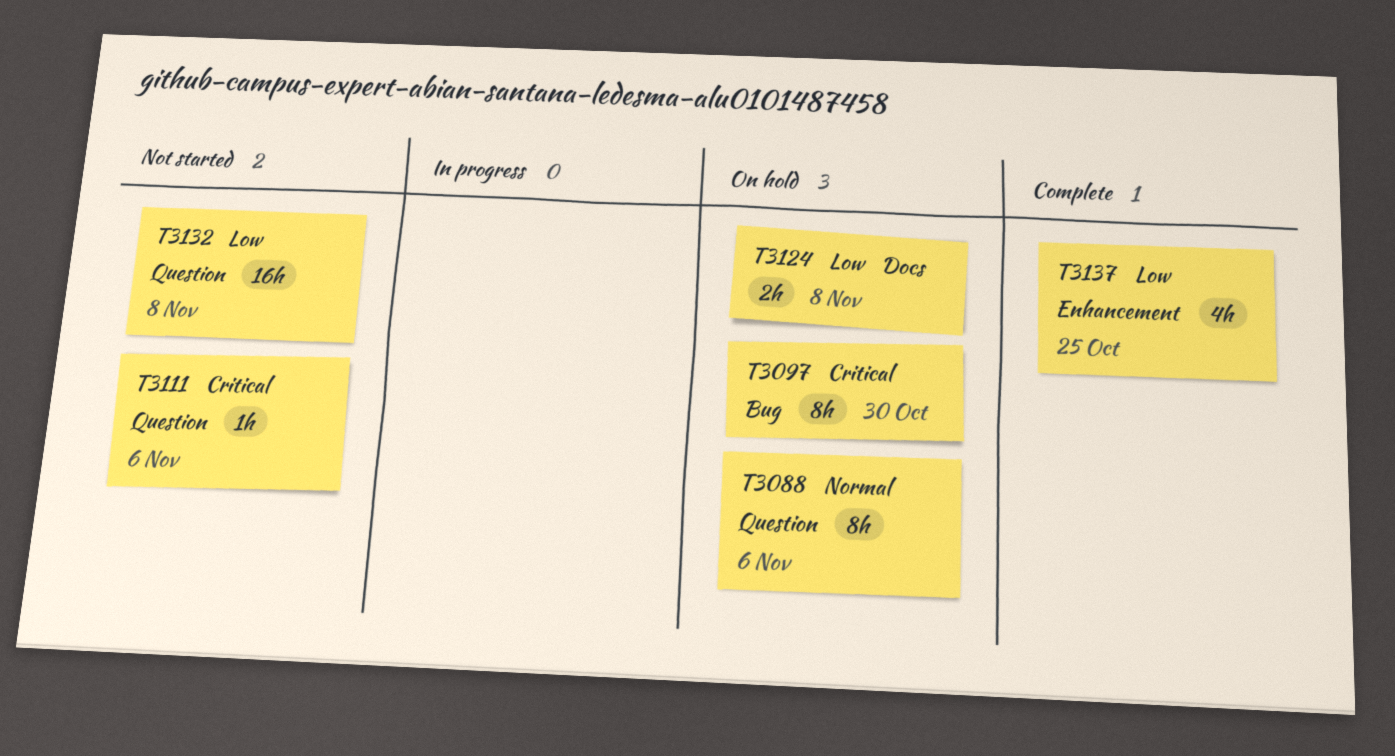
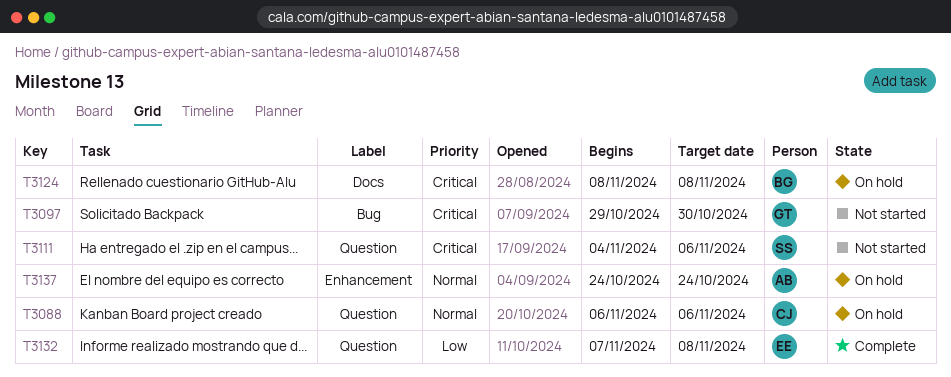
T3097, status: On hold -> Not started
T3124, priority: Low -> Critical
T3132, status: Not started -> Complete
T3137, status: Complete -> On hold
T3137, priority: Low -> Normal
T3137, due: Oct 25 -> Oct 24

